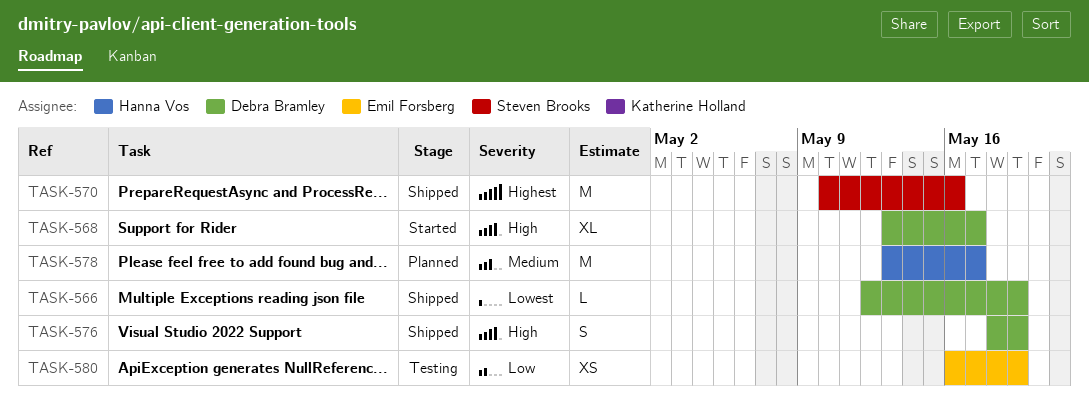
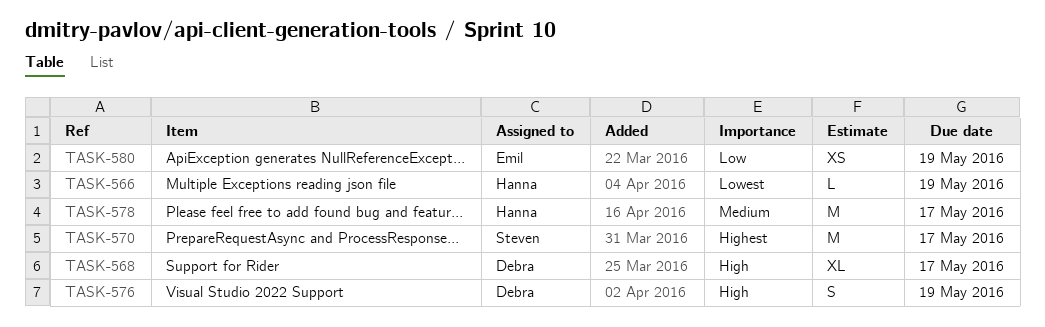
TASK-566, owner: Debra Bramley -> Hanna Vos
TASK-570, due: May 16 -> May 17

